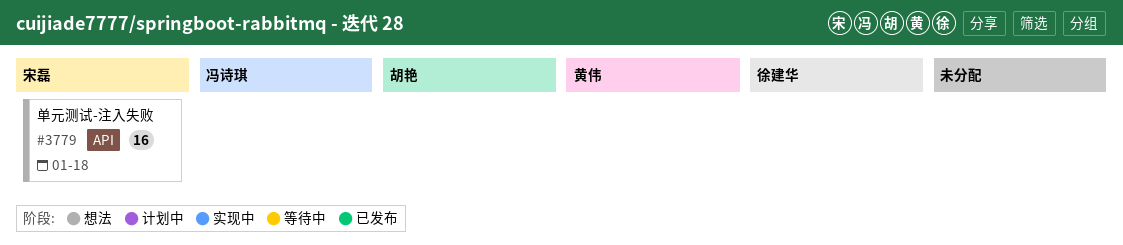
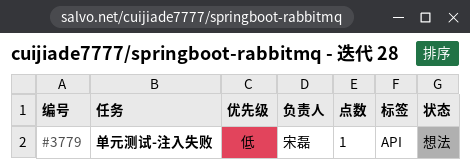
#3779, estimate: 16 -> 1

